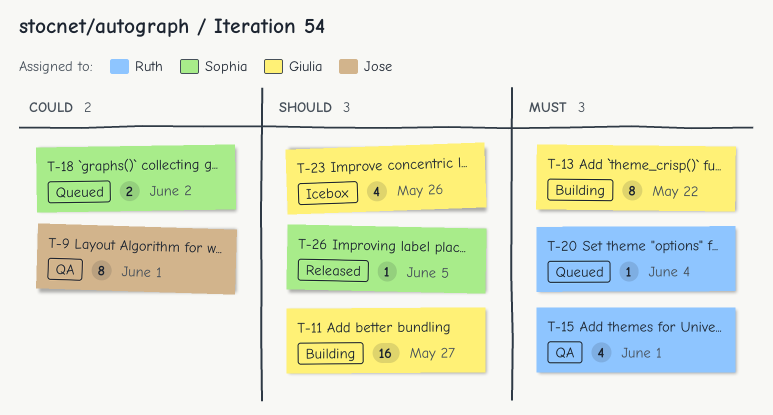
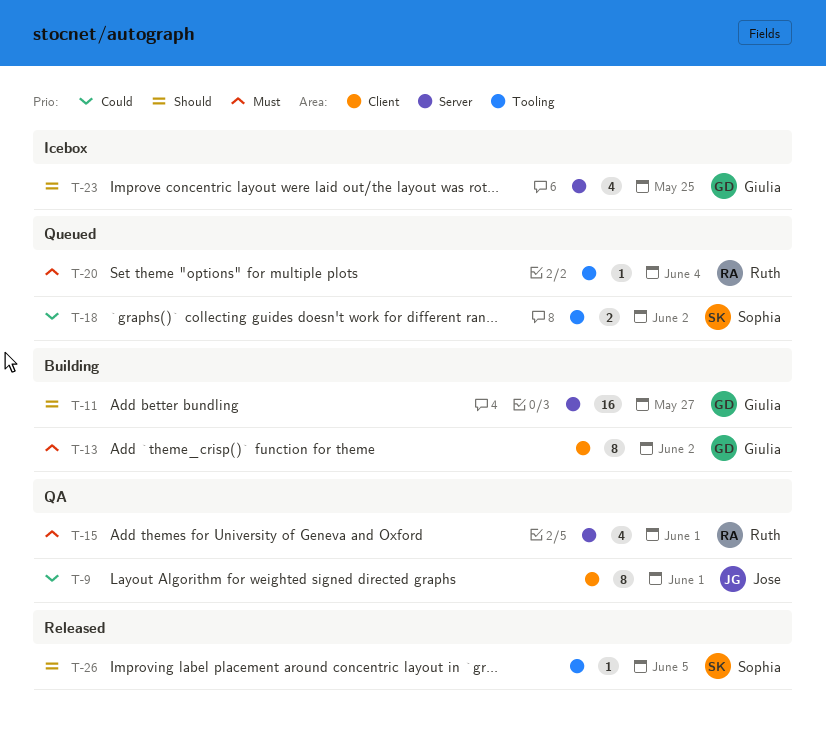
T-13, due: May 22 -> Jun 2
T-23, due: May 26 -> May 25

